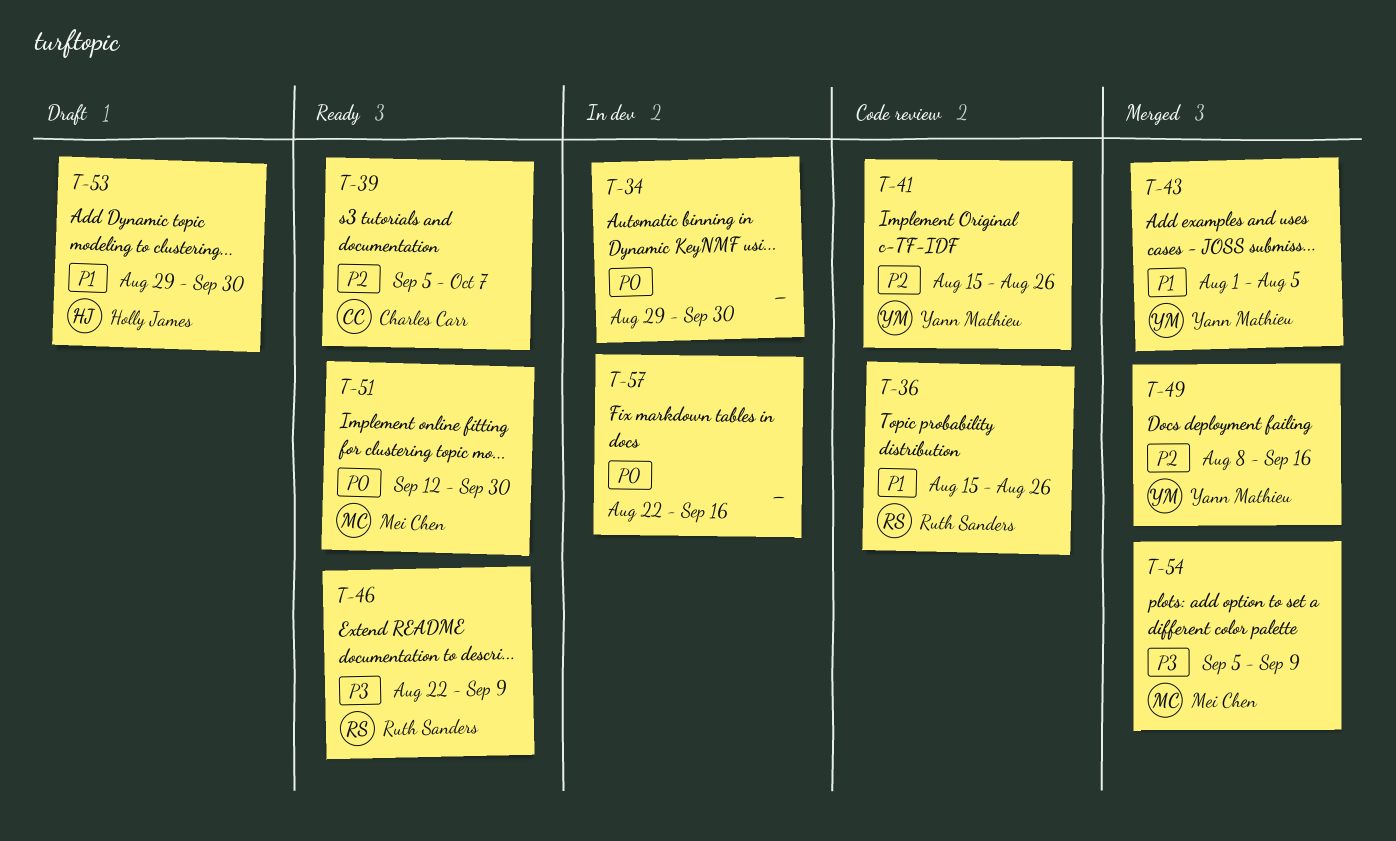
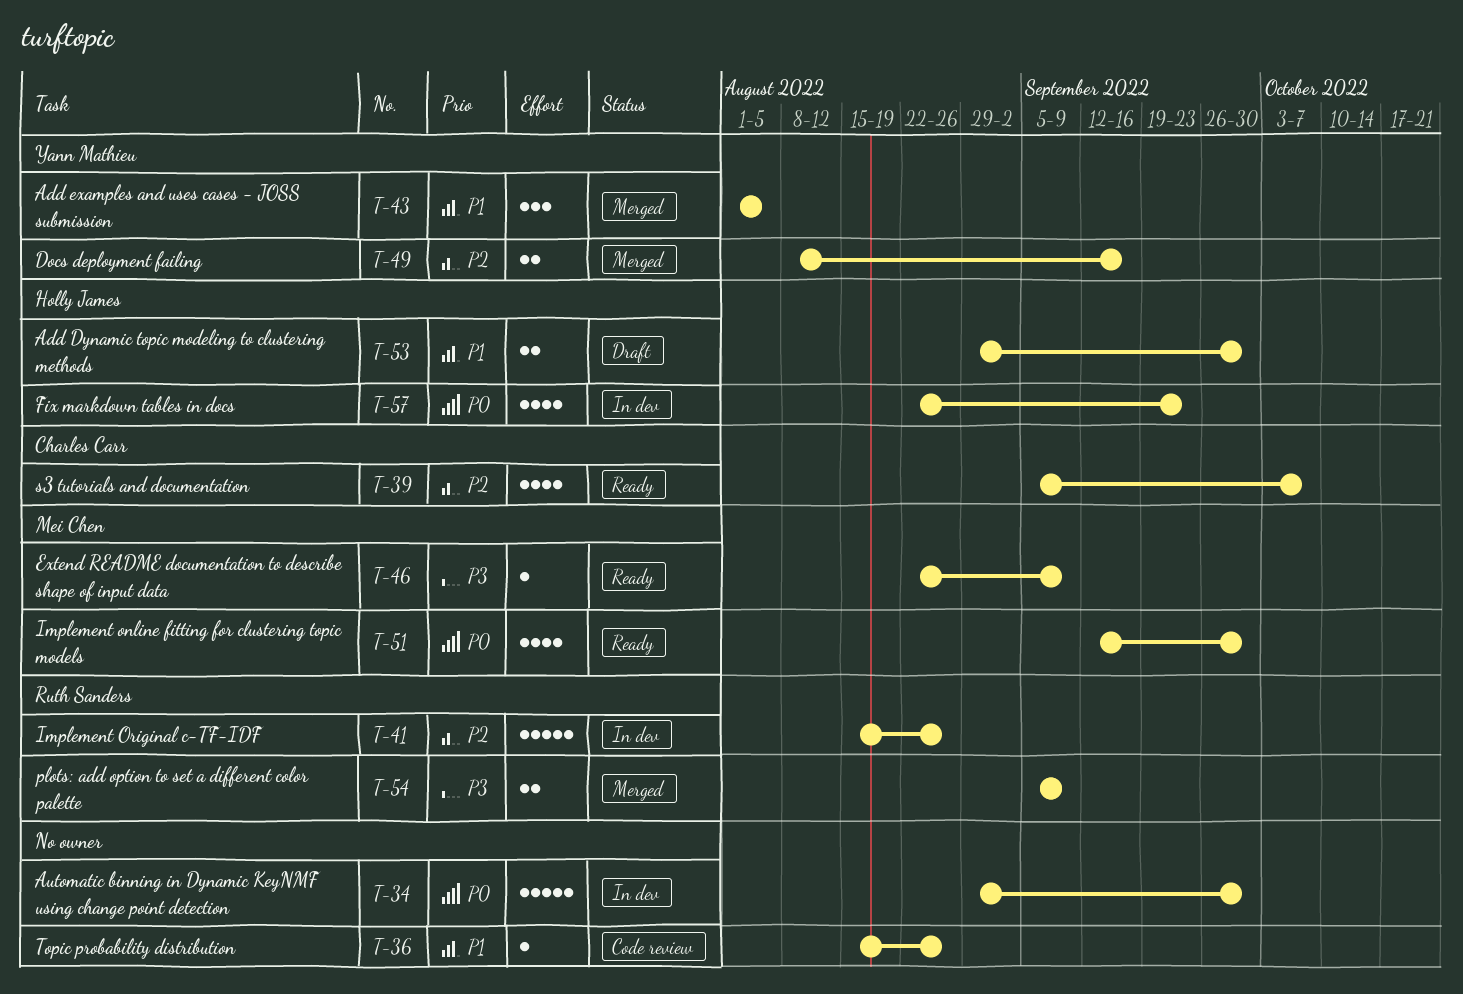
T-36, owner: Ruth Sanders -> none
T-41, status: Code review -> In dev
T-41, owner: Yann Mathieu -> Ruth Sanders
T-46, owner: Ruth Sanders -> Mei Chen
T-54, owner: Mei Chen -> Ruth Sanders
T-57, owner: none -> Holly James
T-57, due: Sep 16 -> Sep 23

